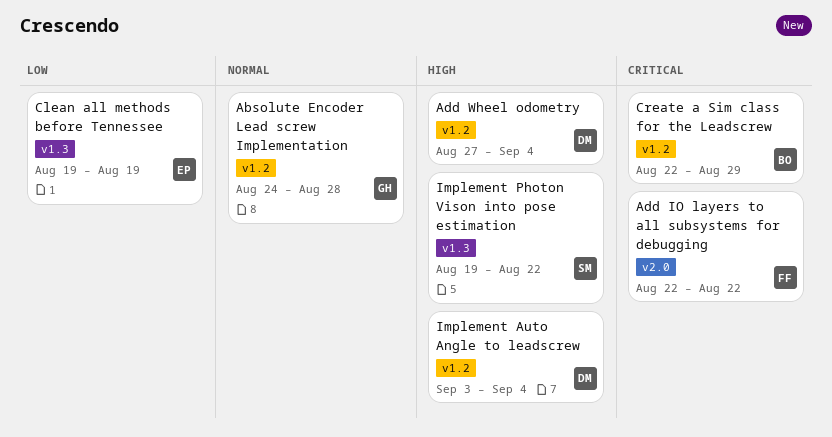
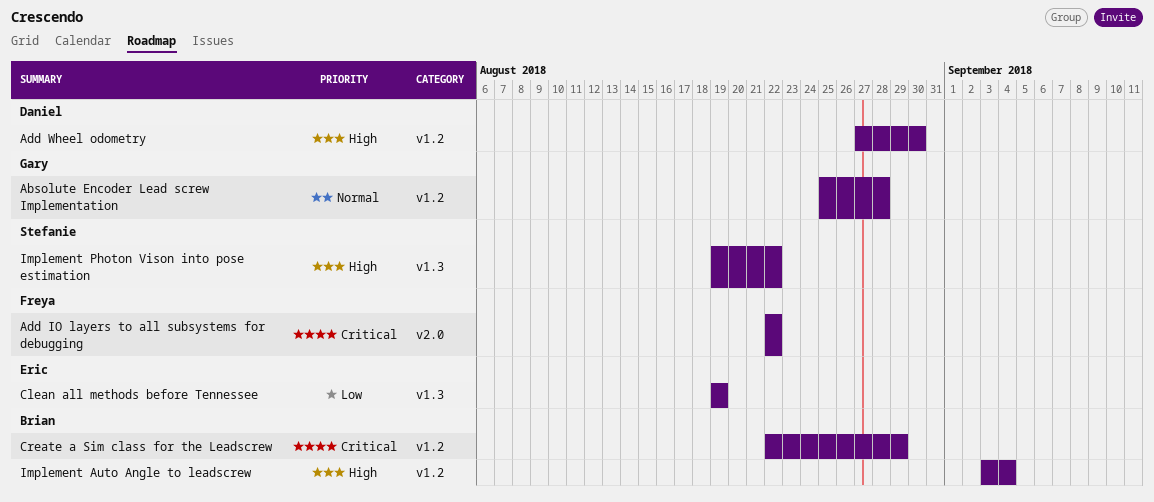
Absolute Encoder Lead screw Implementation, start: Aug 24 -> Aug 25
Add Wheel odometry, due: Sep 4 -> Aug 30
Implement Auto Angle to leadscrew, owner: Daniel -> Brian

